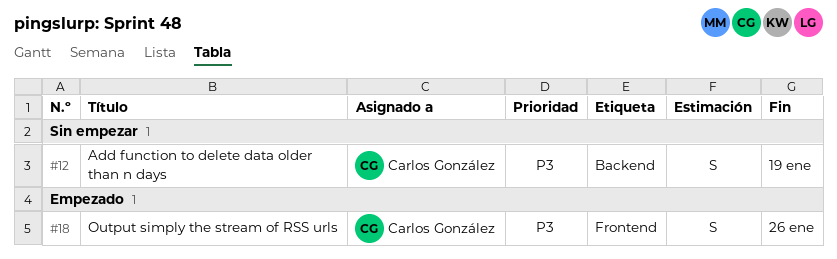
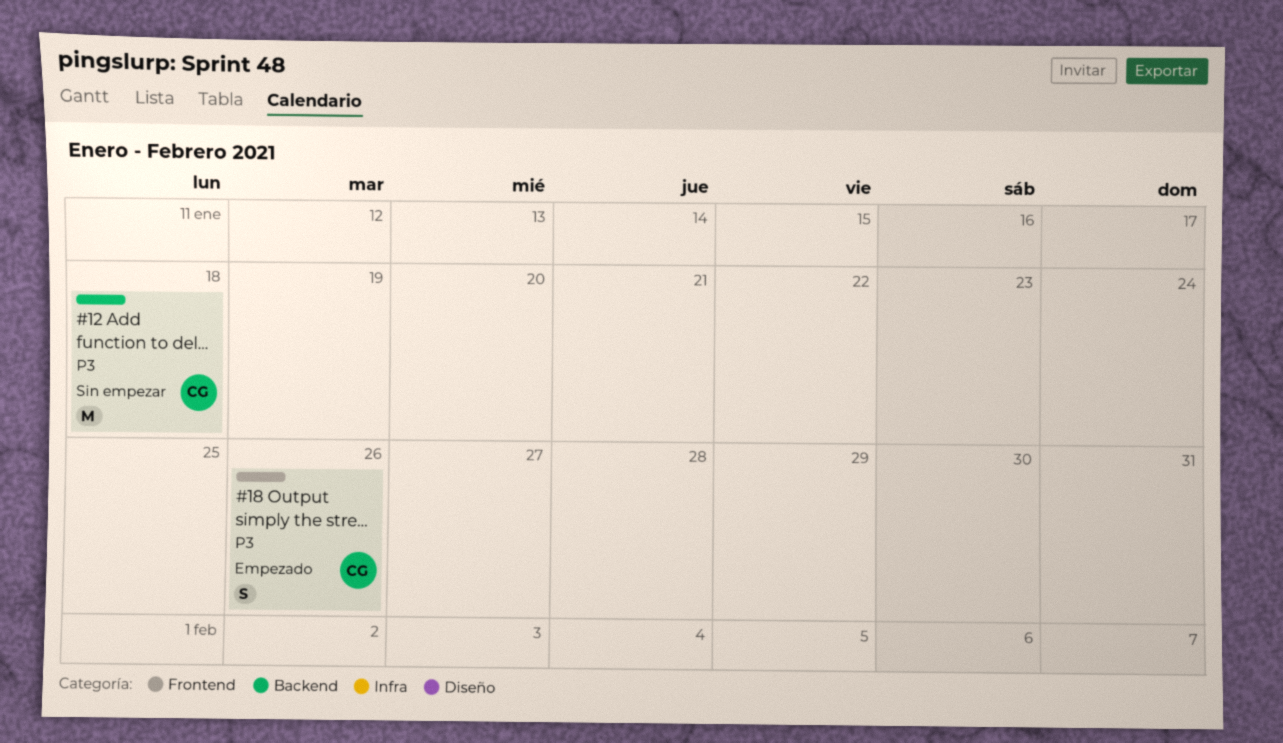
#12, estimate: S -> M
#12, due: Jan 19 -> Jan 18

